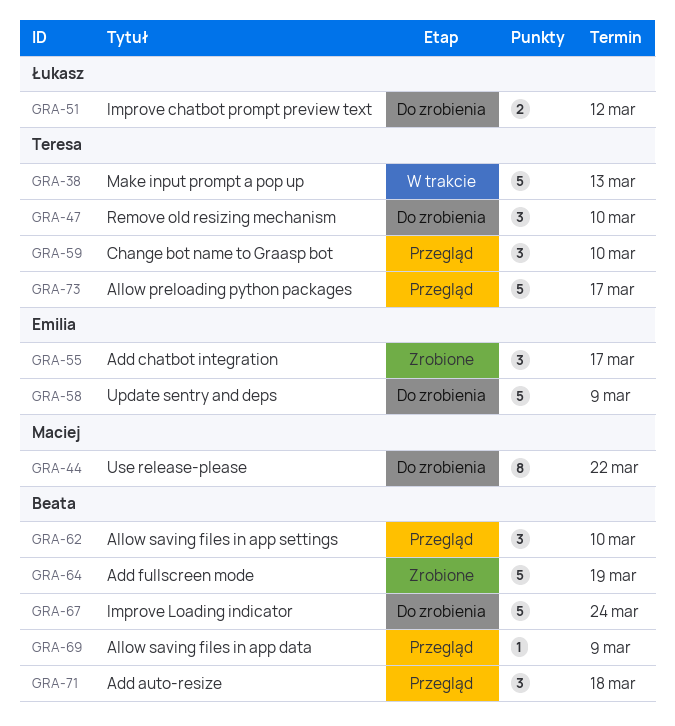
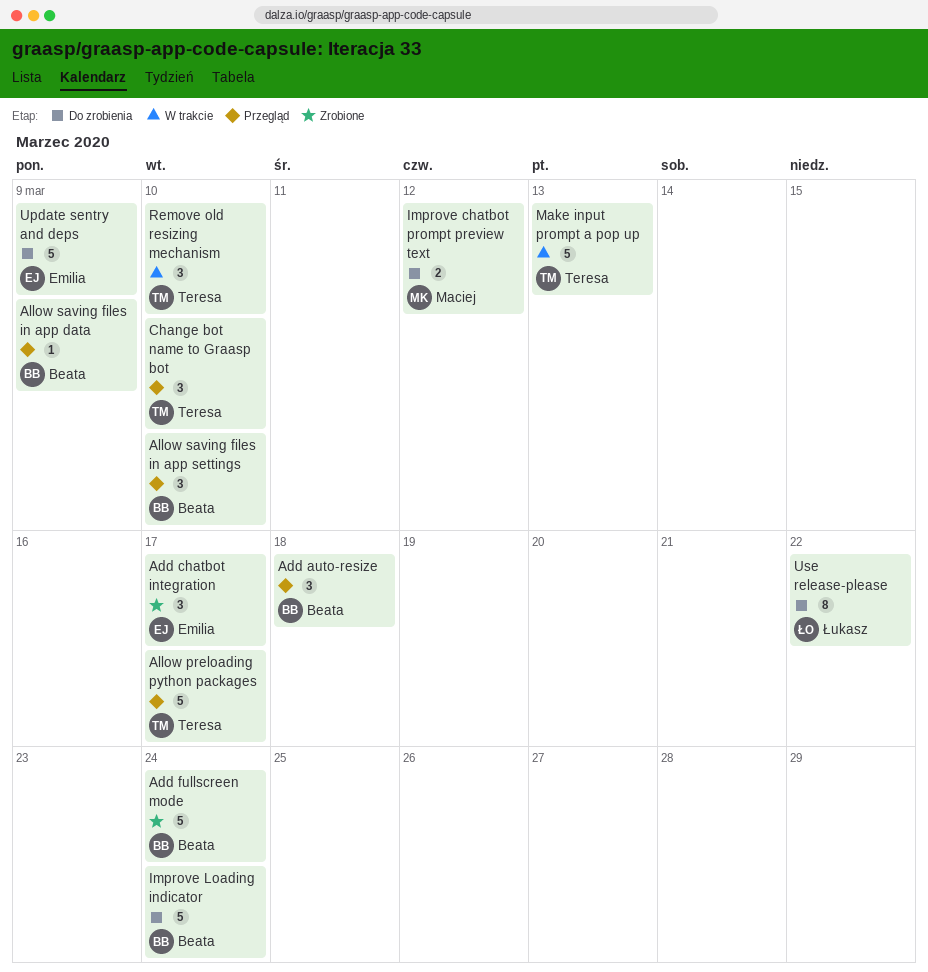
Add fullscreen mode, due: Mar 19 -> Mar 24
Improve chatbot prompt preview text, owner: Łukasz -> Maciej
Remove old resizing mechanism, status: Do zrobienia -> W trakcie
Use release-please, owner: Maciej -> Łukasz

